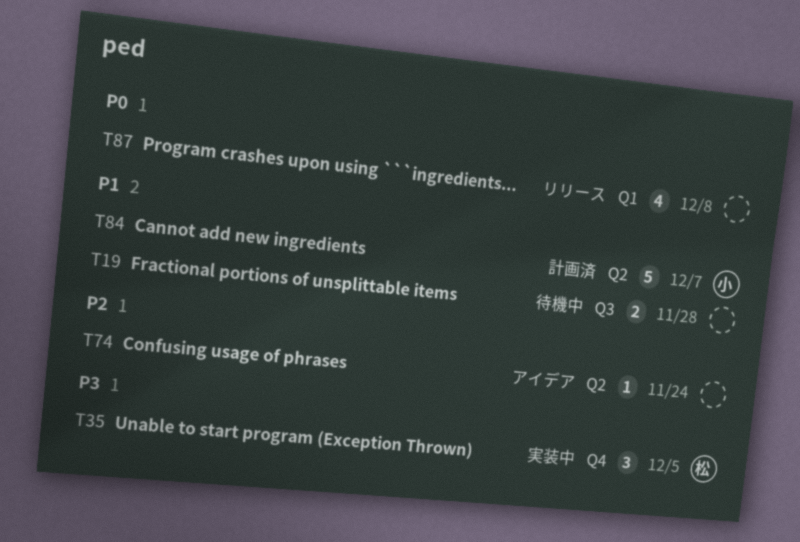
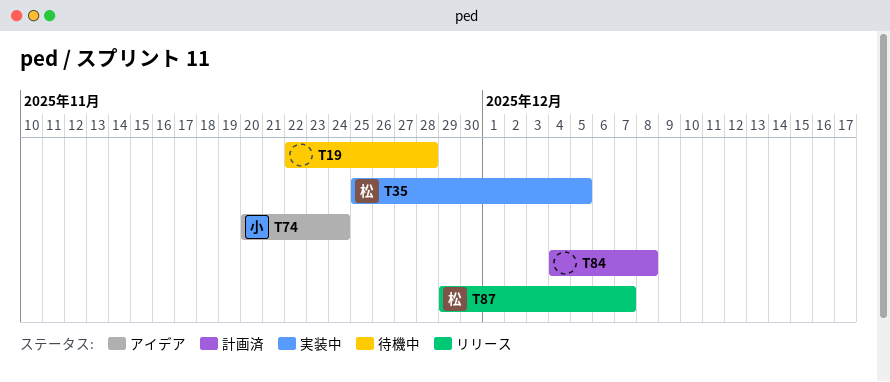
T74, owner: none -> 小
T84, owner: 小 -> none
T84, due: Dec 7 -> Dec 8
T87, owner: none -> 松
T87, due: Dec 8 -> Dec 7

